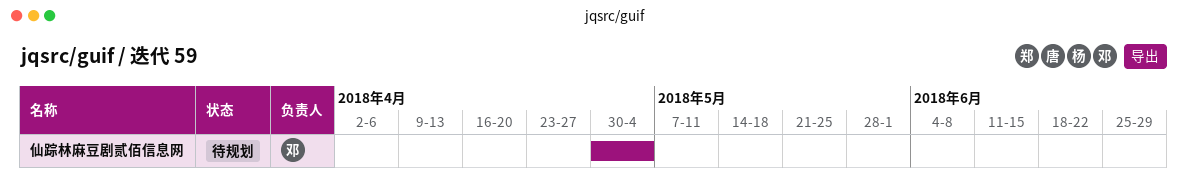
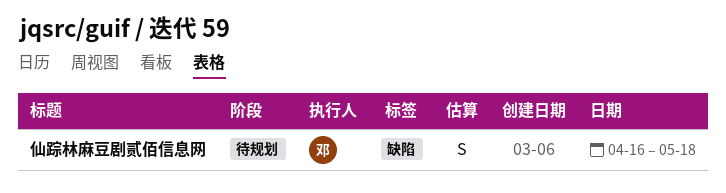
仙踪林麻豆剧贰佰信息网, start: Apr 30 -> Apr 16
仙踪林麻豆剧贰佰信息网, due: May 4 -> May 18

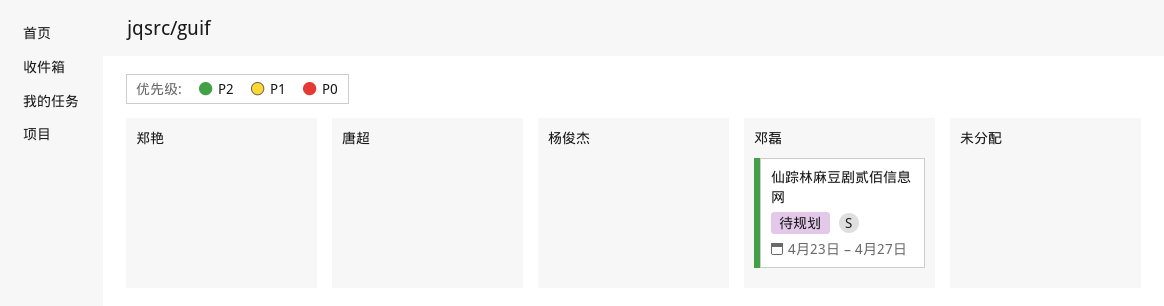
仙踪林麻豆剧贰佰信息网, start: Apr 16 -> Apr 23
仙踪林麻豆剧贰佰信息网, due: May 18 -> Apr 27

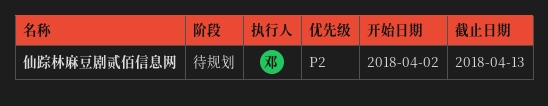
仙踪林麻豆剧贰佰信息网, start: Apr 23 -> Apr 2
仙踪林麻豆剧贰佰信息网, due: Apr 27 -> Apr 13

